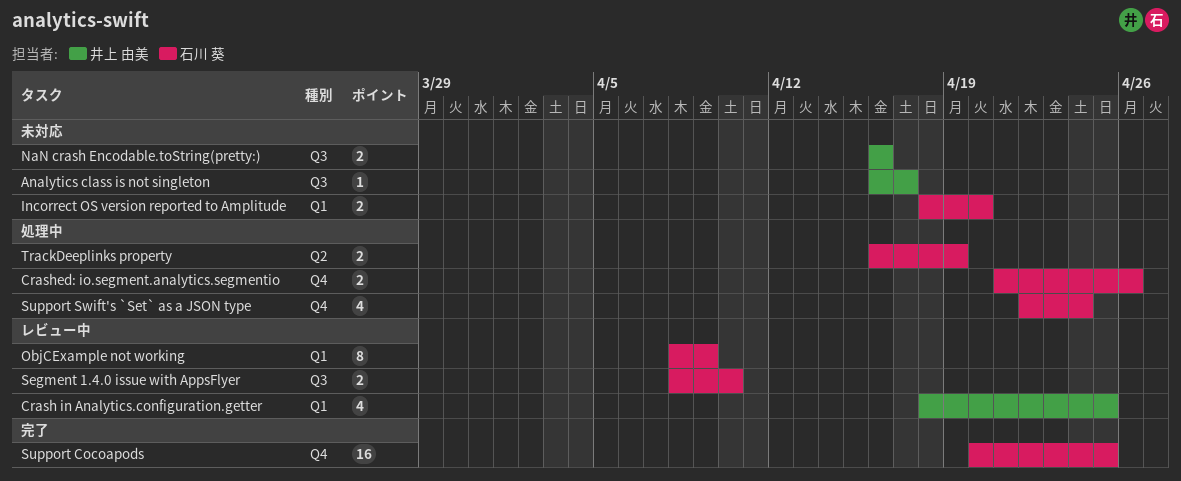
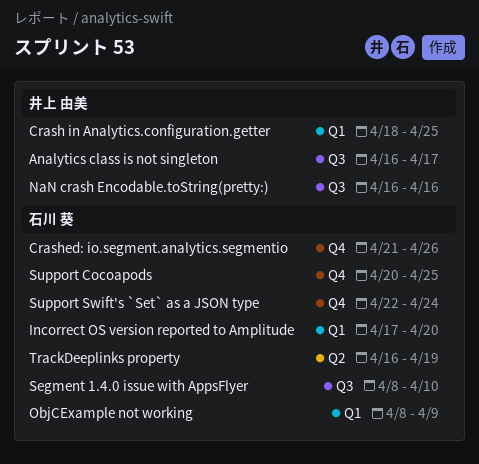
Incorrect OS version reported to Amplitude, start: Apr 18 -> Apr 17

